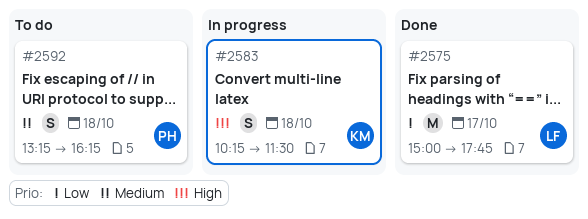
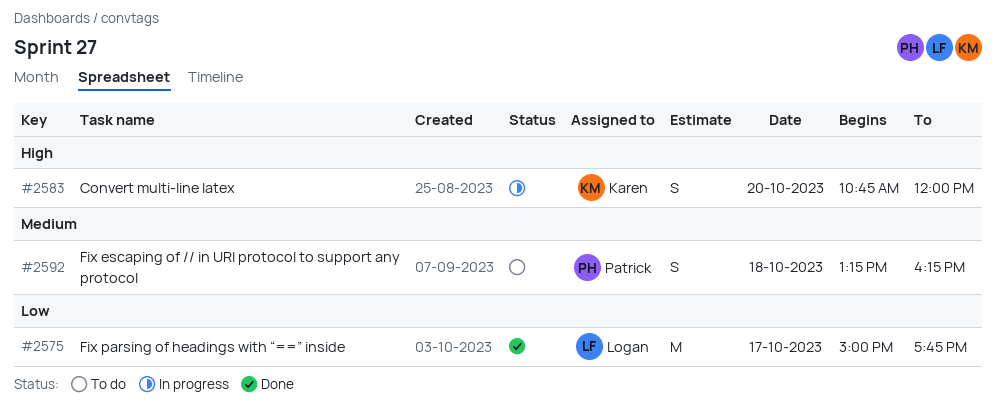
#2583, day: Oct 18 -> Oct 20
#2583, begins: 10:15 -> 10:45
#2583, ends: 11:30 -> 12:00

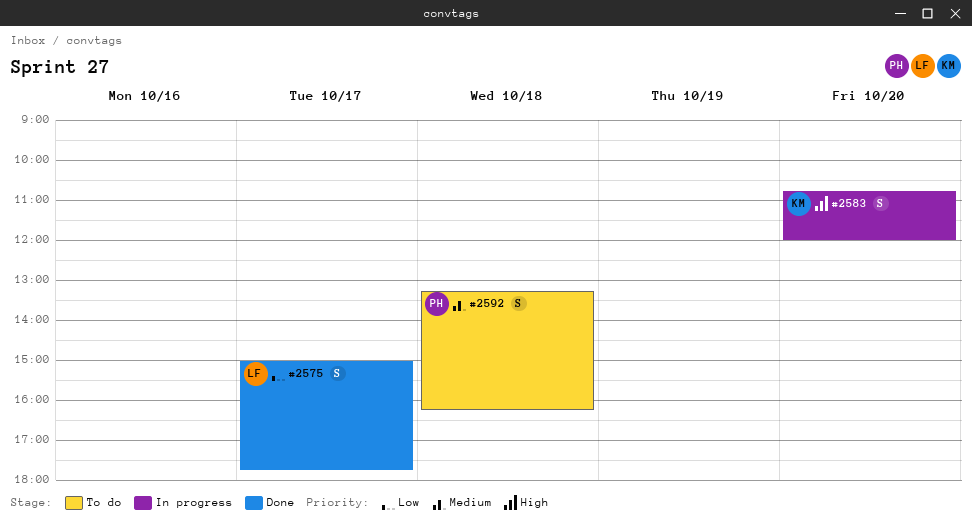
#2575, estimate: M -> S

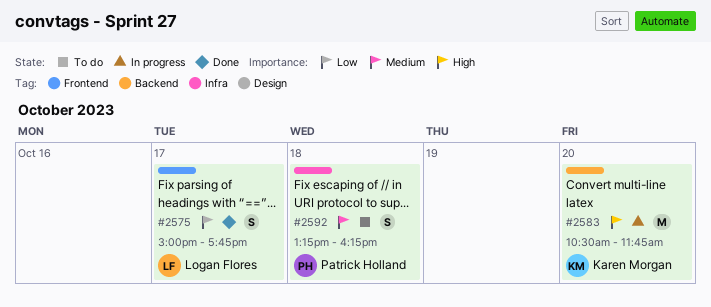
#2583, estimate: S -> M
#2583, begins: 10:45 -> 10:30
#2583, ends: 12:00 -> 11:45

